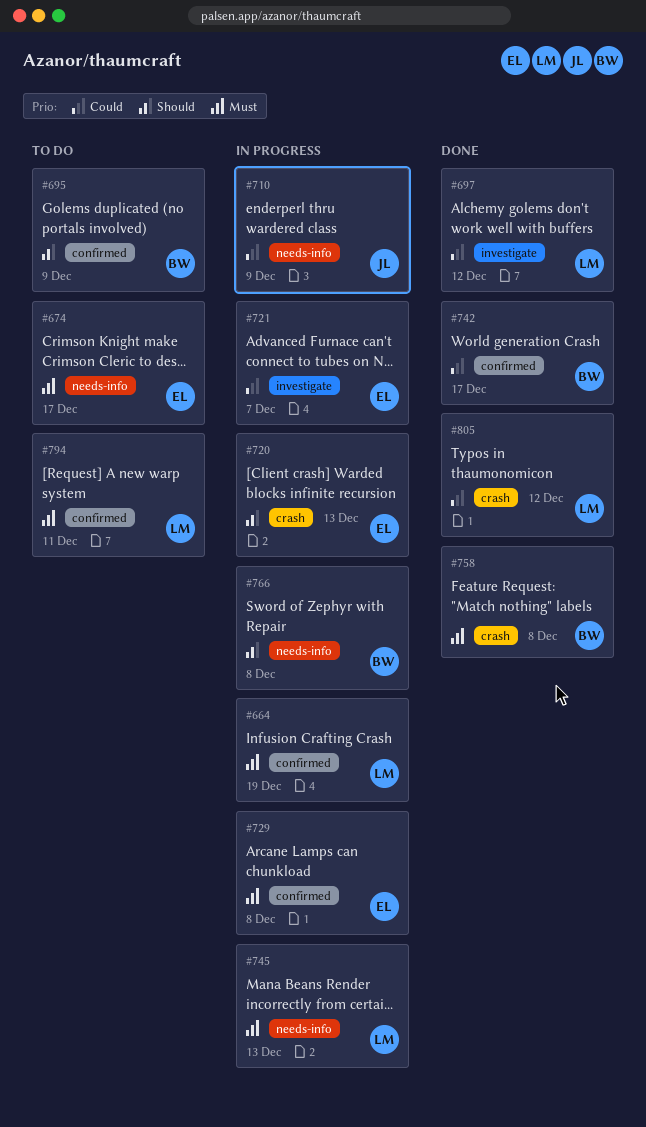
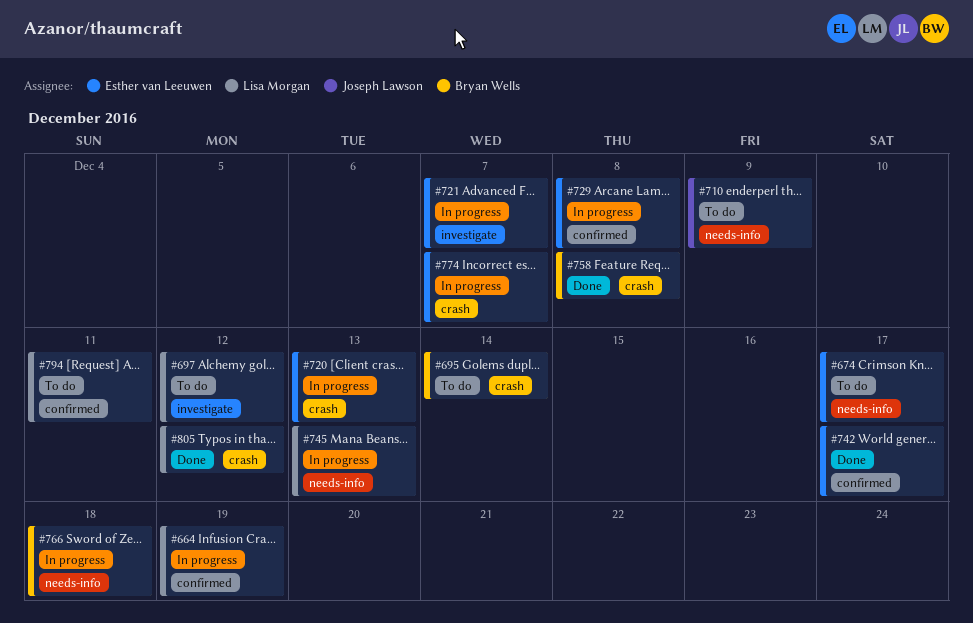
#695, label: confirmed -> crash
#695, due: Dec 9 -> Dec 14
#697, status: Done -> To do
#710, status: In progress -> To do
#742, owner: Bryan Wells -> Esther van Leeuwen
#766, due: Dec 8 -> Dec 18
#774: none -> present

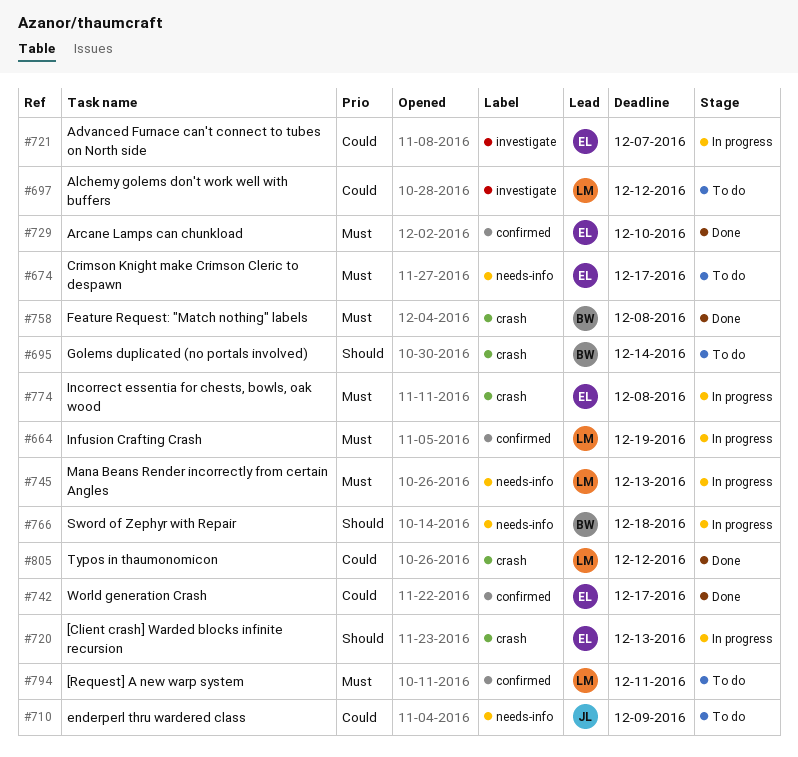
#729, status: In progress -> Done
#729, due: Dec 8 -> Dec 10
#774, due: Dec 7 -> Dec 8

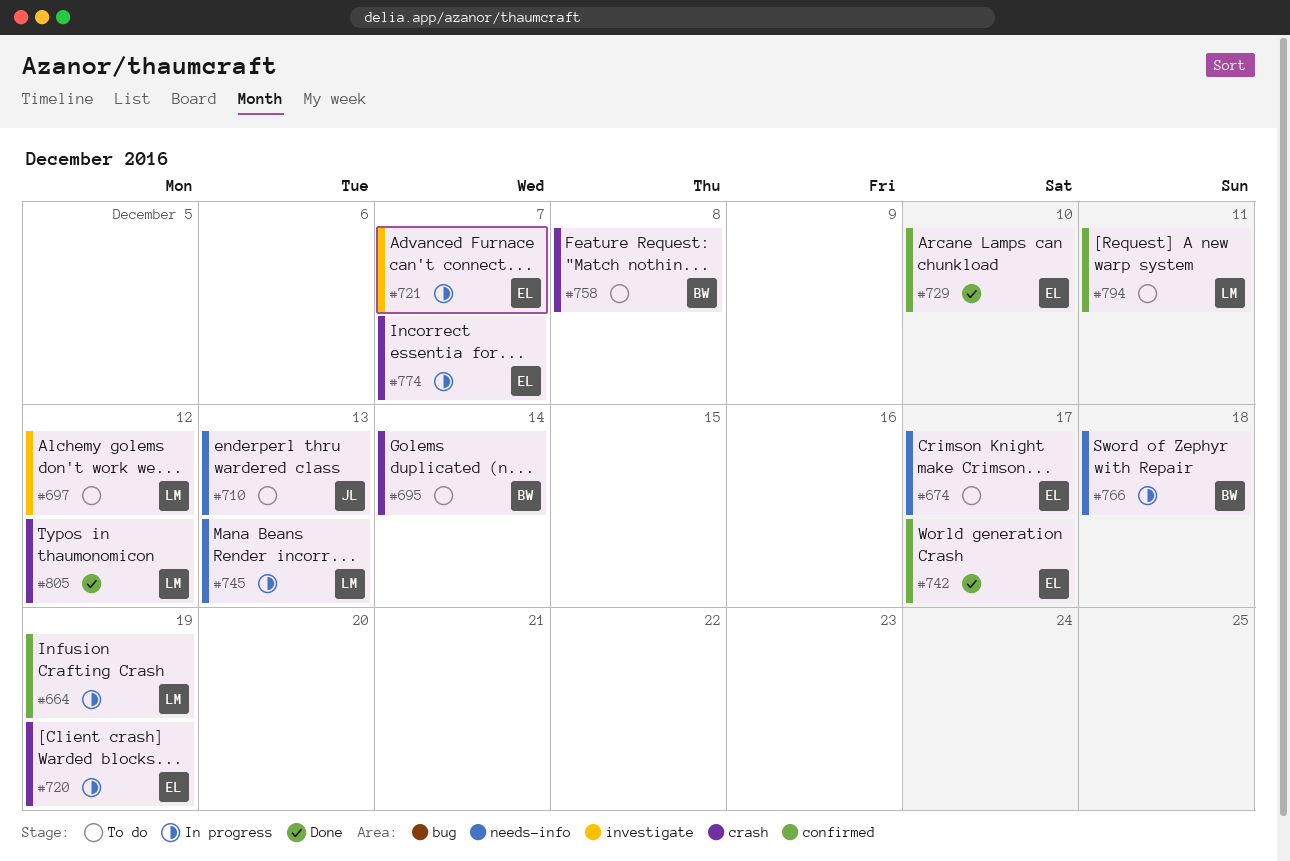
#710, due: Dec 9 -> Dec 13
#720, due: Dec 13 -> Dec 19
#758, status: Done -> To do
#774, due: Dec 8 -> Dec 7

